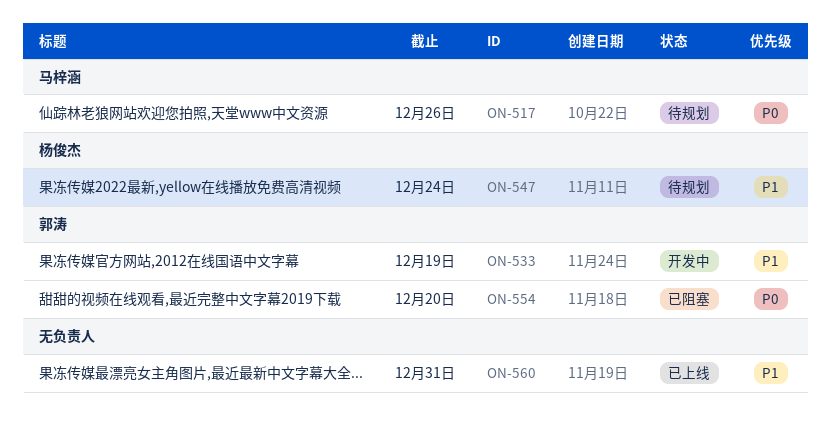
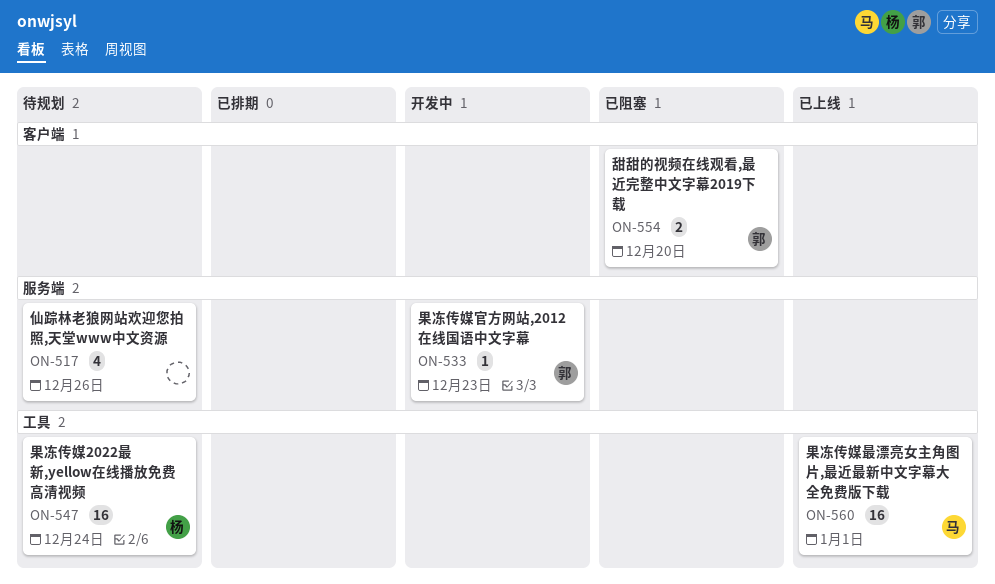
ON-517, owner: 马梓涵 -> none
ON-533, due: Dec 19 -> Dec 23
ON-560, owner: none -> 马梓涵
ON-560, due: Dec 31 -> Jan 1

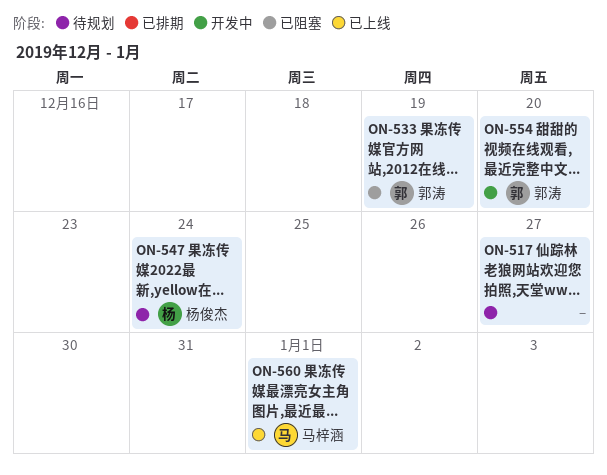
ON-517, due: Dec 26 -> Dec 27
ON-533, status: 开发中 -> 已阻塞
ON-533, due: Dec 23 -> Dec 19
ON-554, status: 已阻塞 -> 开发中

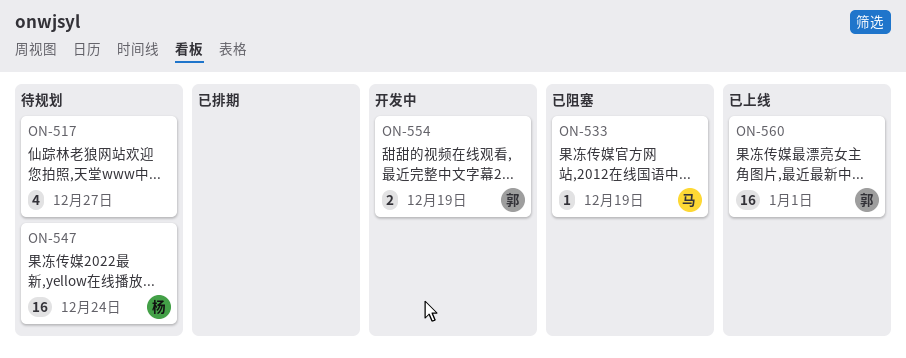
ON-533, owner: 郭涛 -> 马梓涵
ON-554, due: Dec 20 -> Dec 19
ON-560, owner: 马梓涵 -> 郭涛

